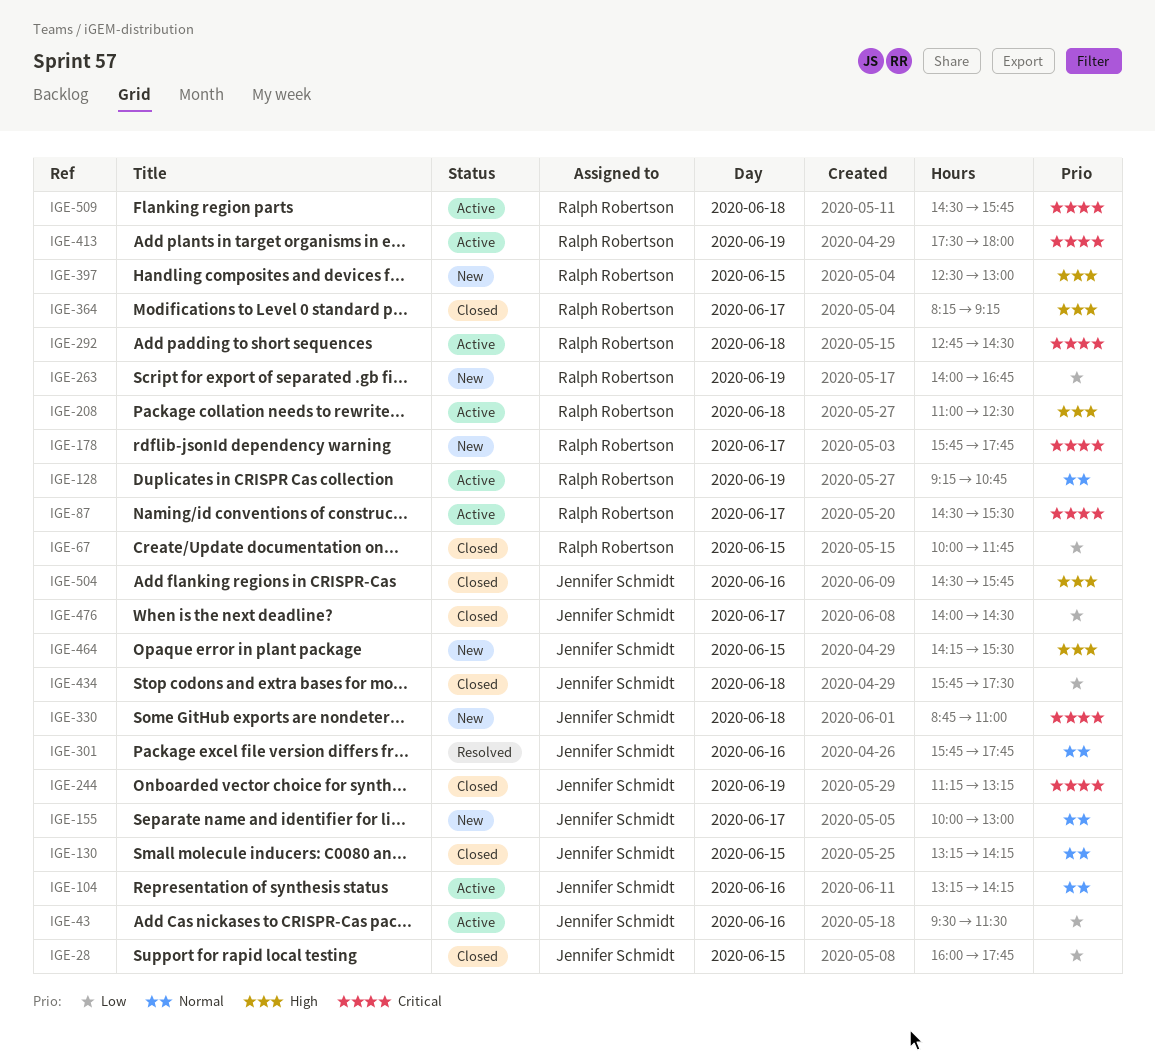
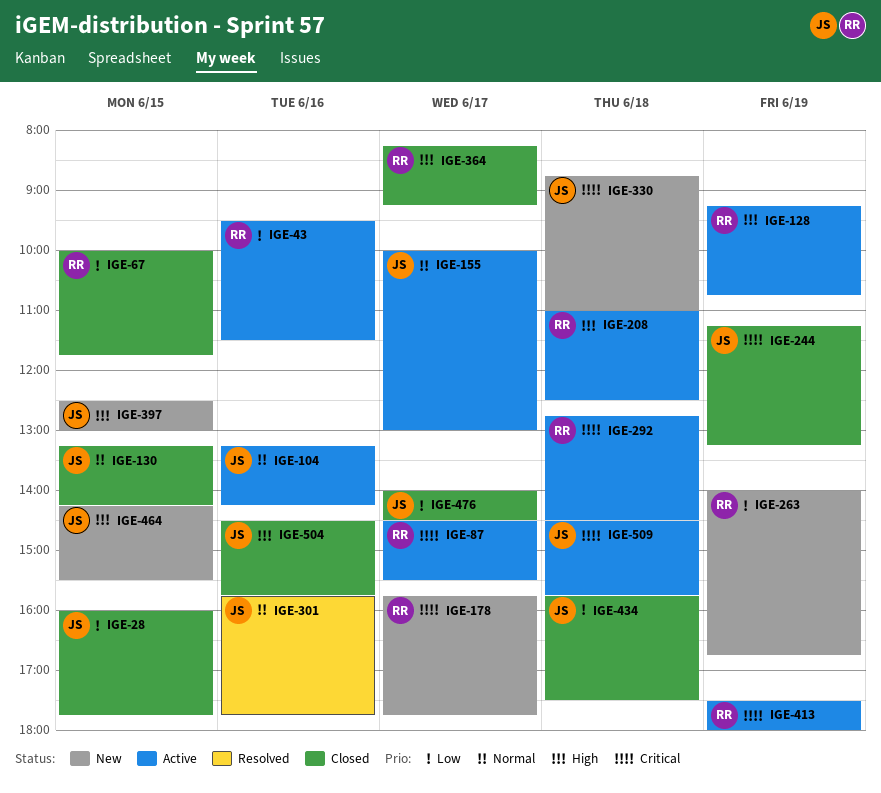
IGE-43, owner: Jennifer Schmidt -> Ralph Robertson
IGE-128, priority: Normal -> High
IGE-155, status: New -> Active
IGE-397, owner: Ralph Robertson -> Jennifer Schmidt
IGE-509, owner: Ralph Robertson -> Jennifer Schmidt

